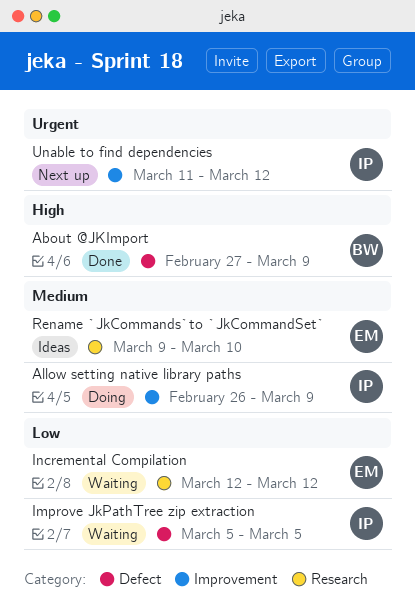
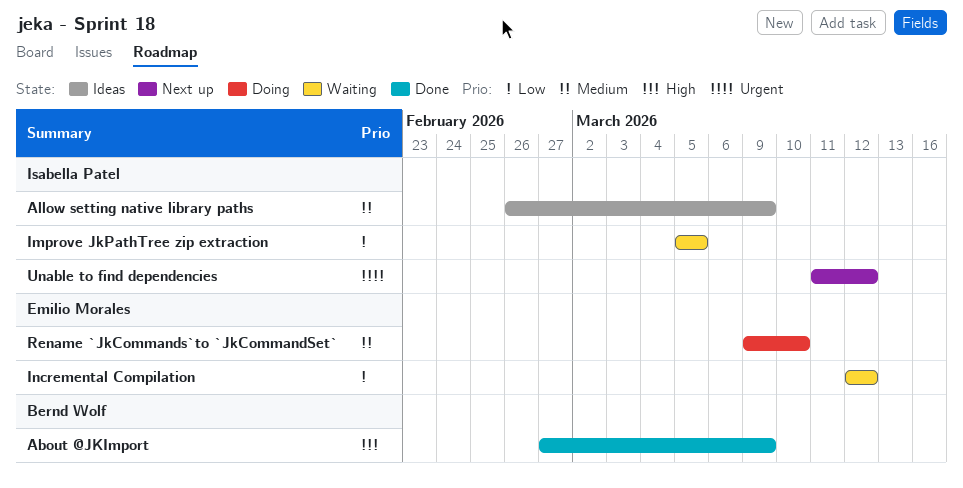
Allow setting native library paths, status: Doing -> Ideas
Rename `JkCommands`to `JkCommandSet`, status: Ideas -> Doing

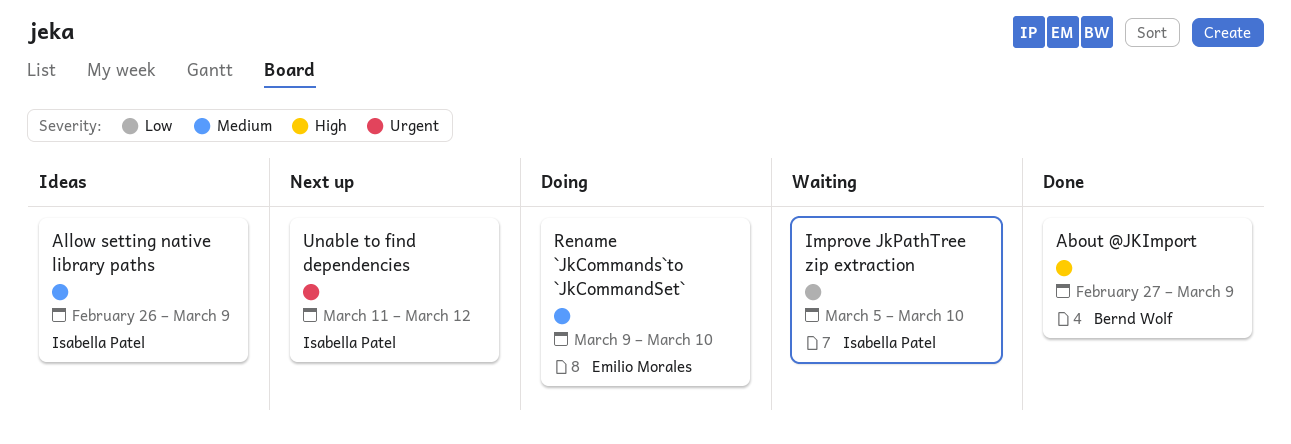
Improve JkPathTree zip extraction, due: Mar 5 -> Mar 10
Incremental Compilation: present -> none

